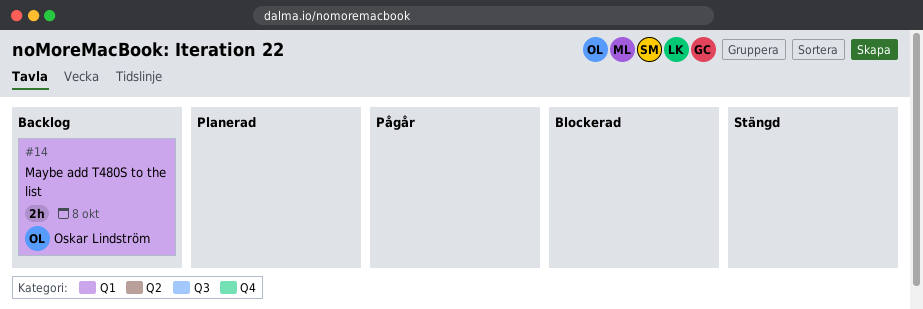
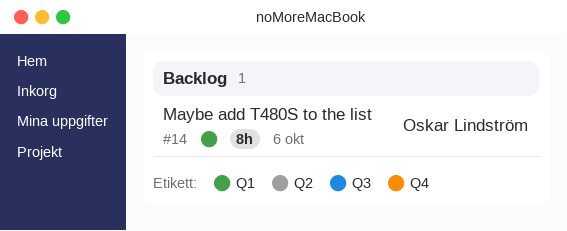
#14, estimate: 2h -> 8h
#14, due: Oct 8 -> Oct 6

